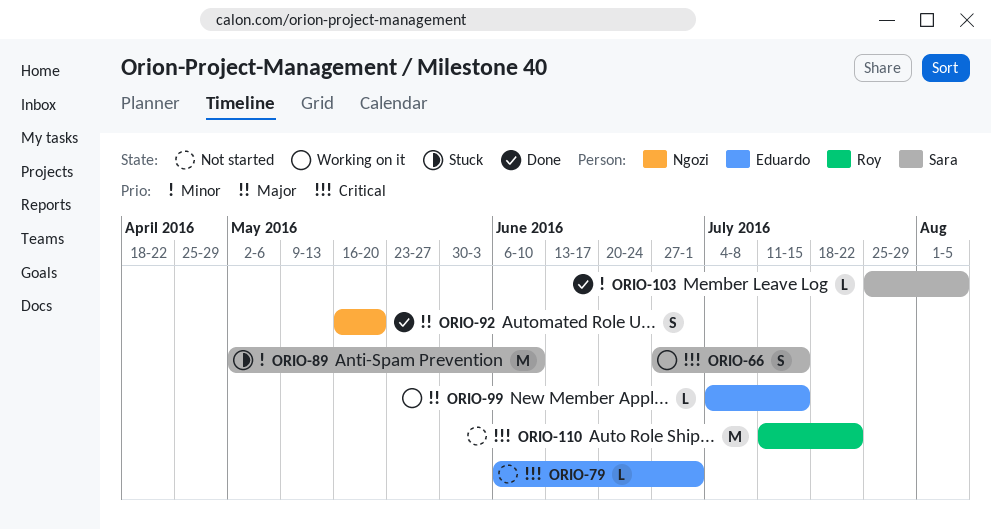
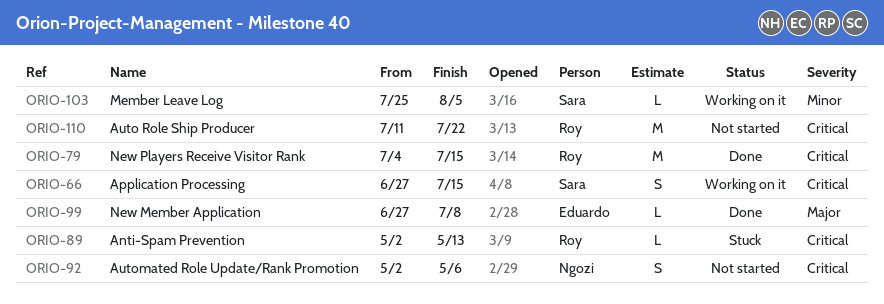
ORIO-79, status: Not started -> Done
ORIO-79, owner: Eduardo -> Roy
ORIO-79, estimate: L -> M
ORIO-79, start: Jun 6 -> Jul 4
ORIO-79, due: Jul 1 -> Jul 15
ORIO-89, owner: Sara -> Roy
ORIO-89, priority: Minor -> Critical
ORIO-89, estimate: M -> L
ORIO-89, due: Jun 10 -> May 13
ORIO-92, status: Done -> Not started
ORIO-92, priority: Major -> Critical
ORIO-92, start: May 16 -> May 2
ORIO-92, due: May 20 -> May 6
ORIO-99, status: Working on it -> Done
ORIO-99, start: Jul 4 -> Jun 27
ORIO-99, due: Jul 15 -> Jul 8
ORIO-103, status: Done -> Working on it

